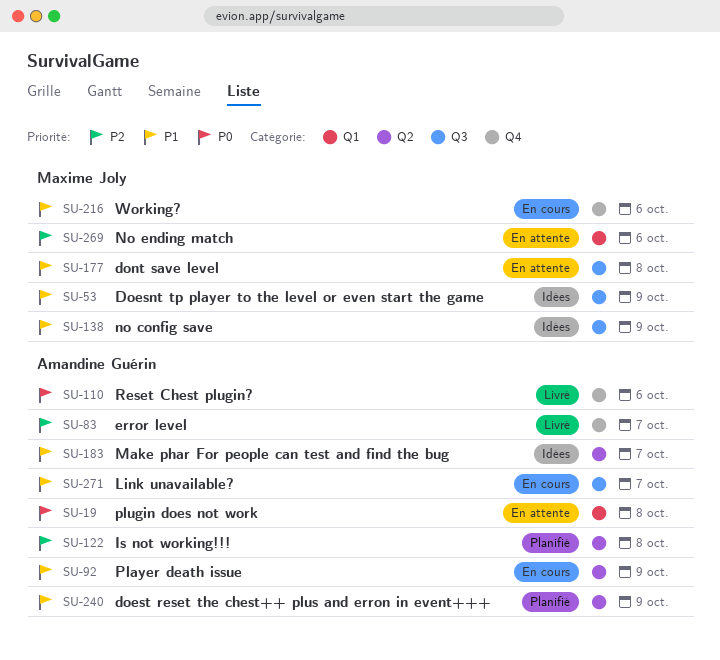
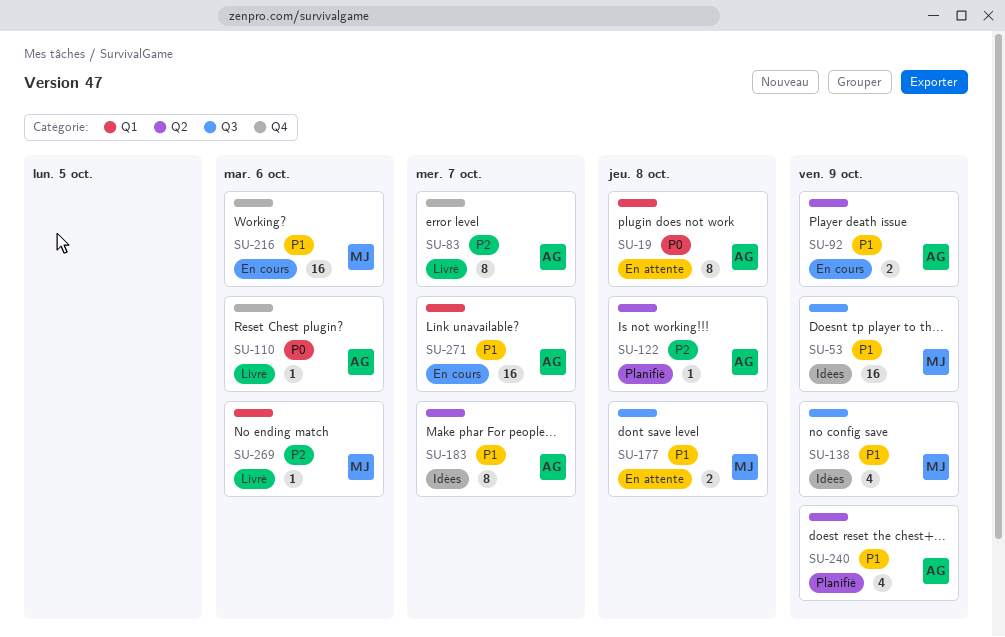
SU-269, status: En attente -> Livré
SU-271, label: Q3 -> Q1

